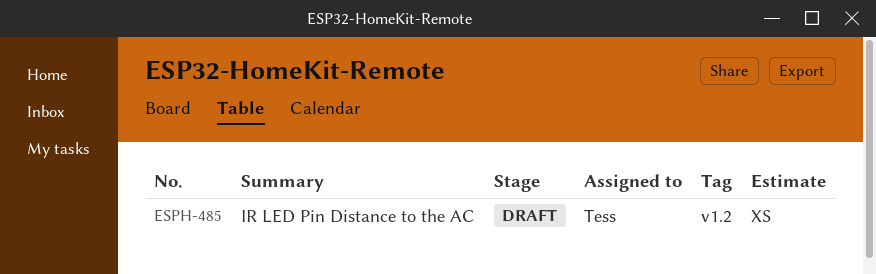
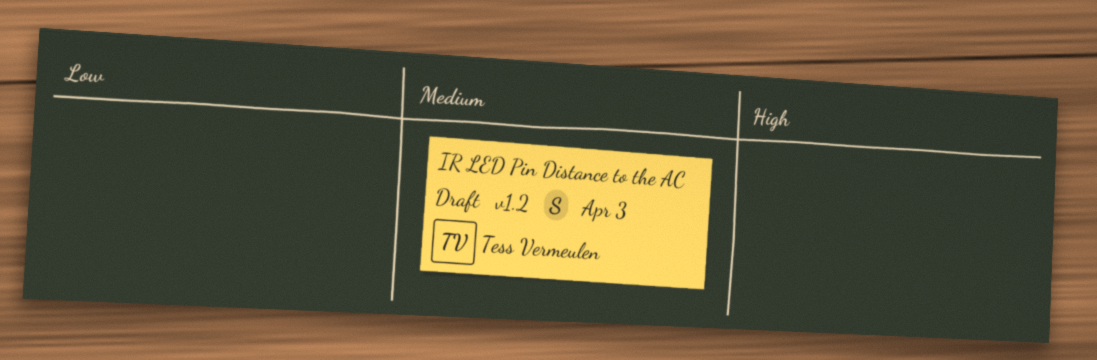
IR LED Pin Distance to the AC, estimate: XS -> S

